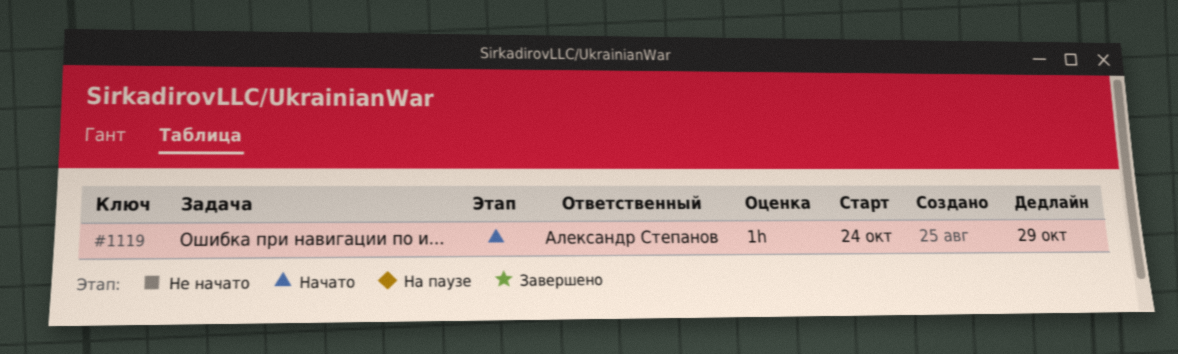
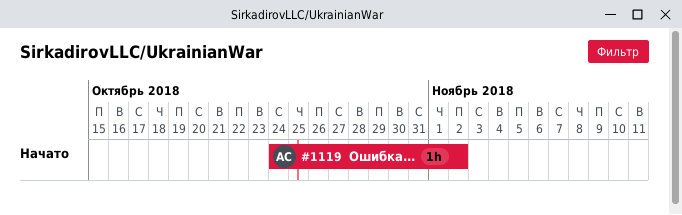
#1119, due: Oct 29 -> Nov 2

